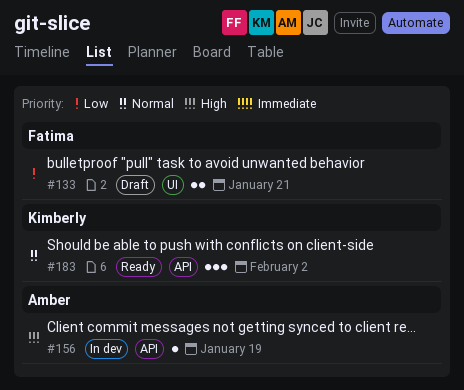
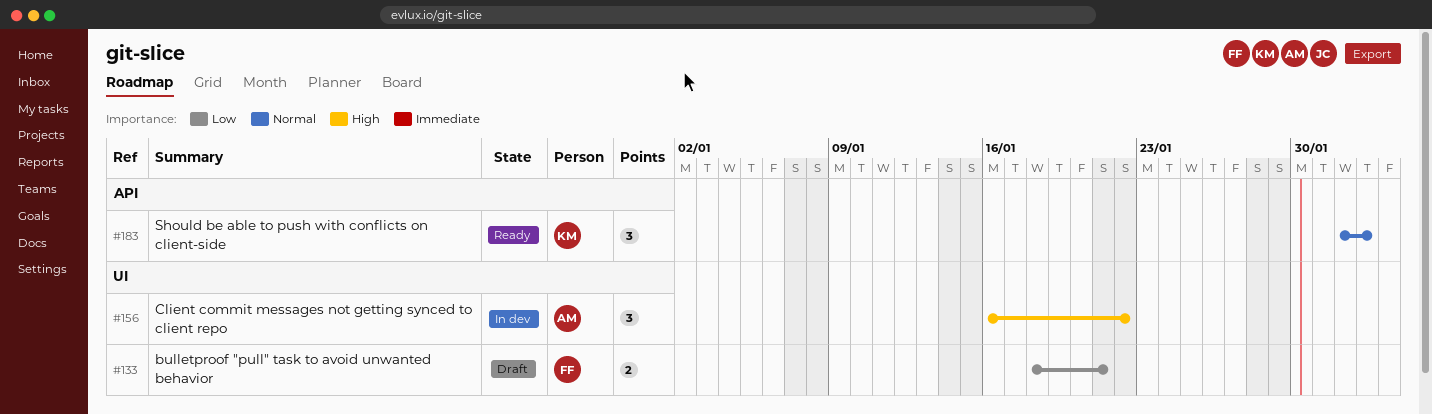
#156, label: API -> UI
#156, estimate: 1 -> 3
#156, due: Jan 19 -> Jan 22

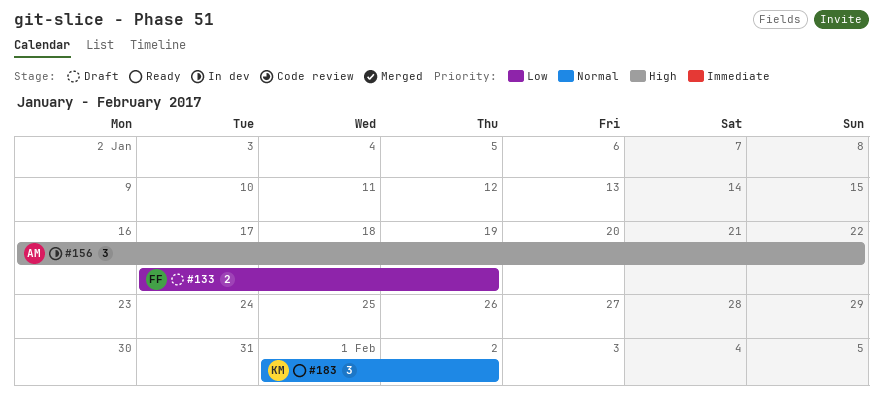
#133, start: Jan 18 -> Jan 17
#133, due: Jan 21 -> Jan 19

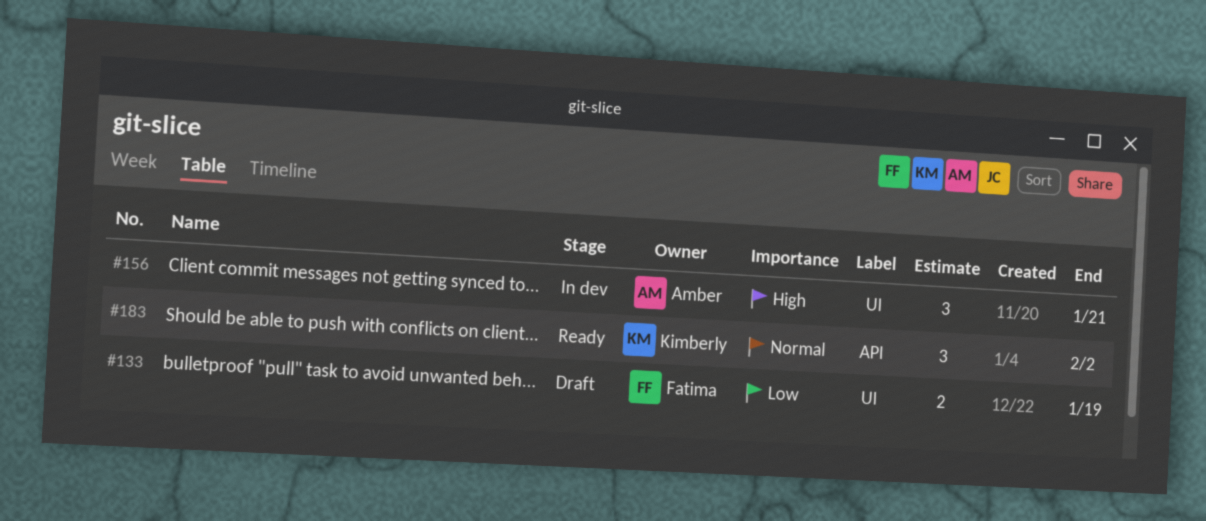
#156, due: Jan 22 -> Jan 21

